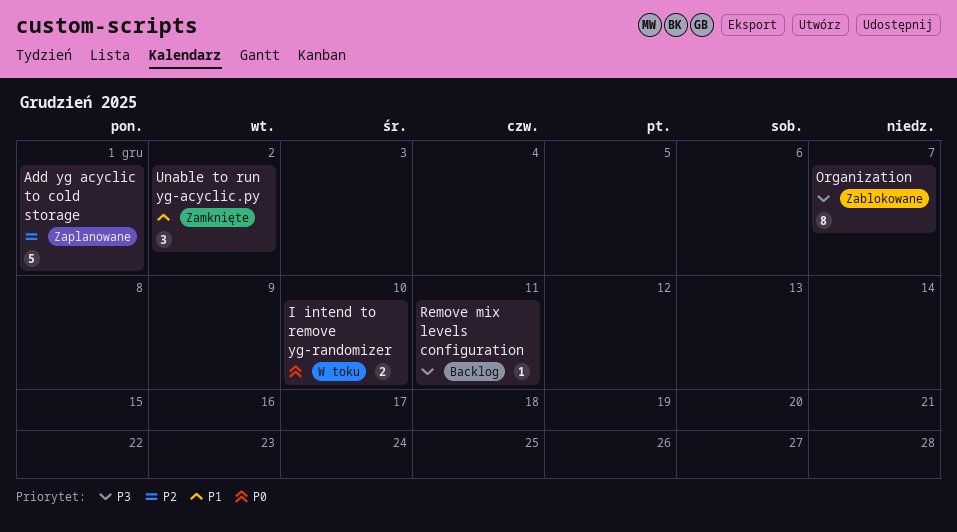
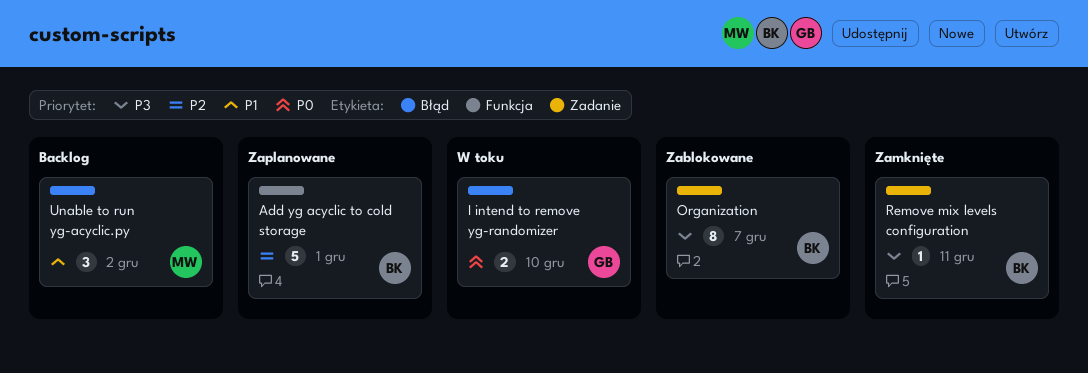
Remove mix levels configuration, status: Backlog -> Zamknięte
Unable to run yg-acyclic.py, status: Zamknięte -> Backlog

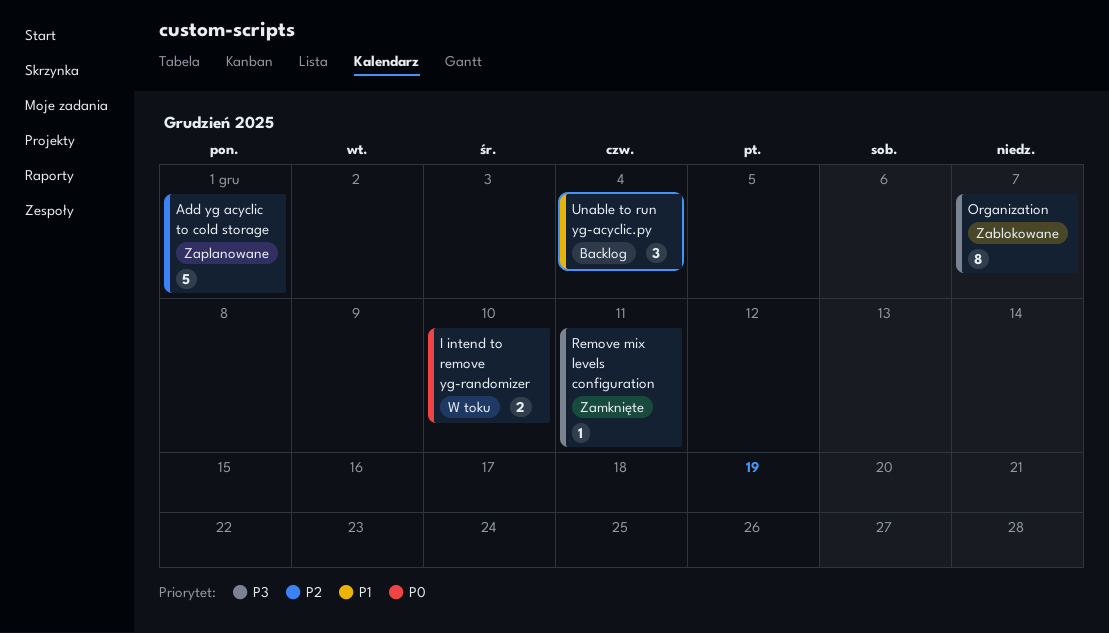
Unable to run yg-acyclic.py, due: Dec 2 -> Dec 4

